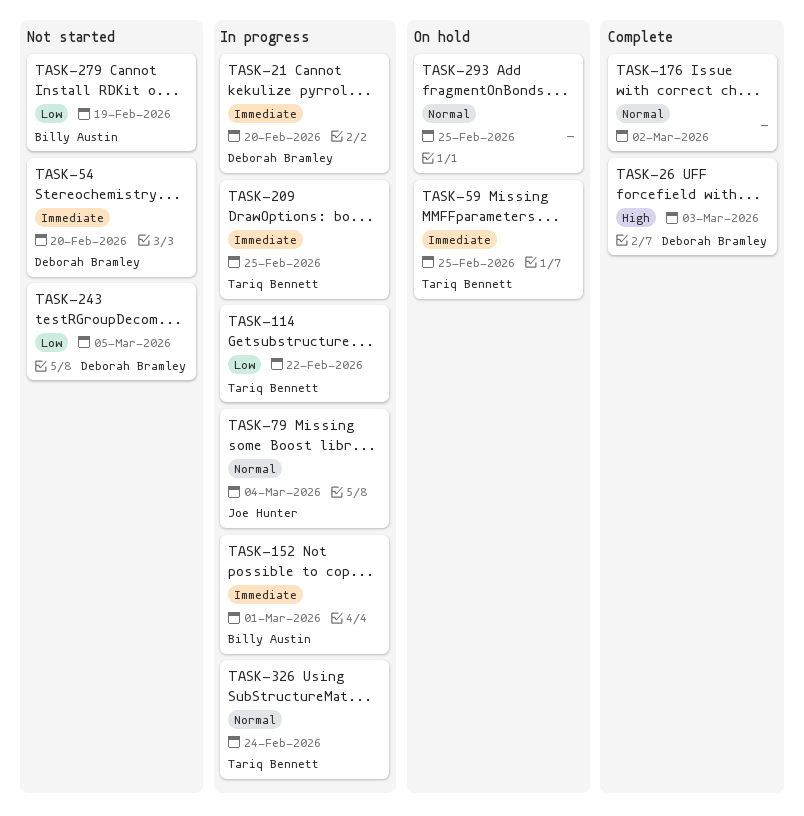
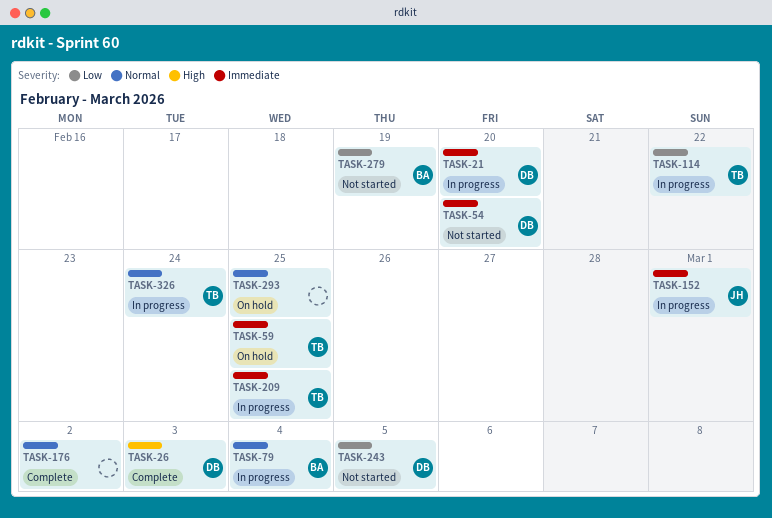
TASK-79, owner: Joe Hunter -> Billy Austin
TASK-152, owner: Billy Austin -> Joe Hunter

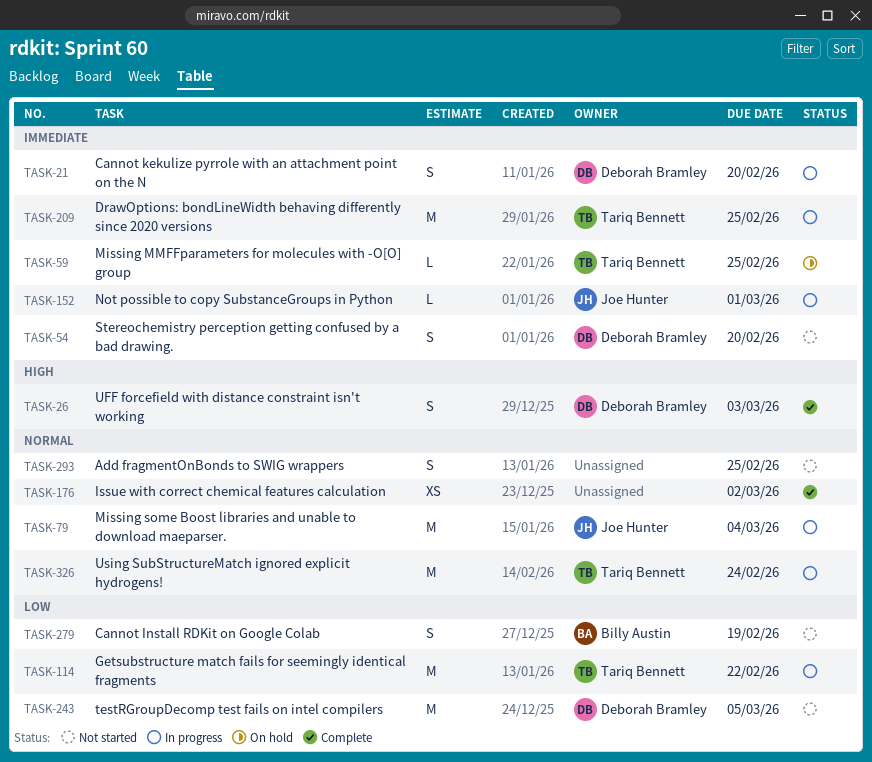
TASK-79, owner: Billy Austin -> Joe Hunter
TASK-293, status: On hold -> Not started

